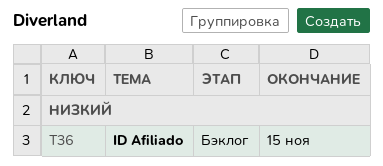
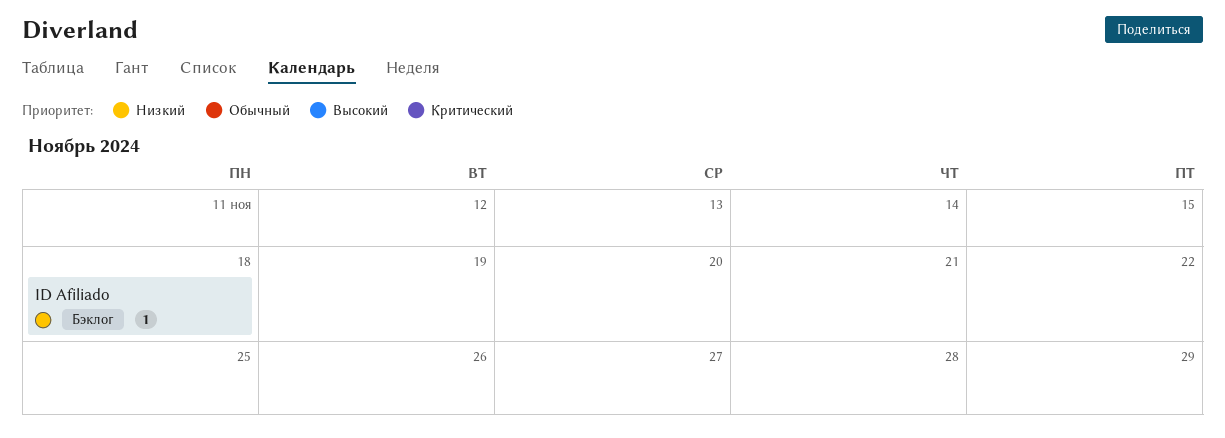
ID Afiliado, due: Nov 15 -> Nov 18

